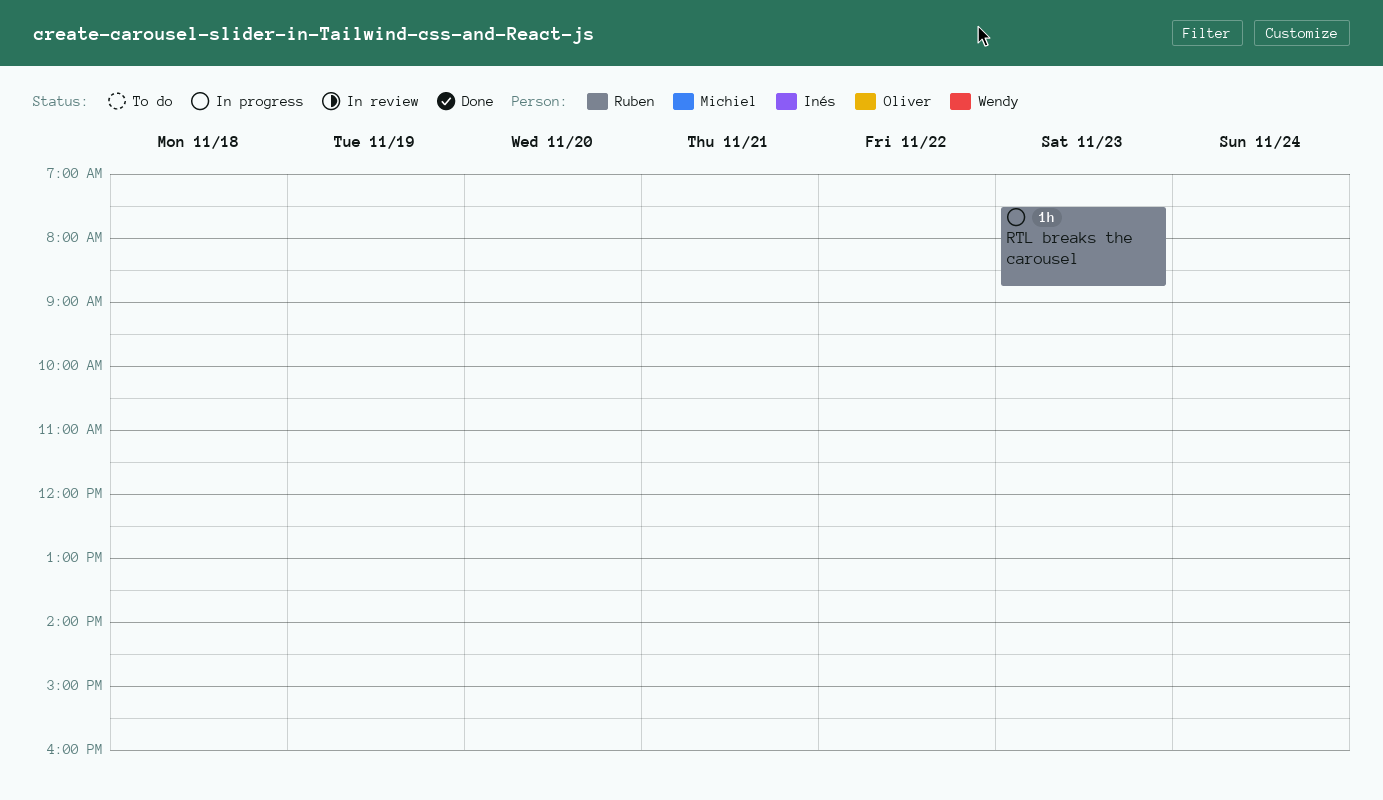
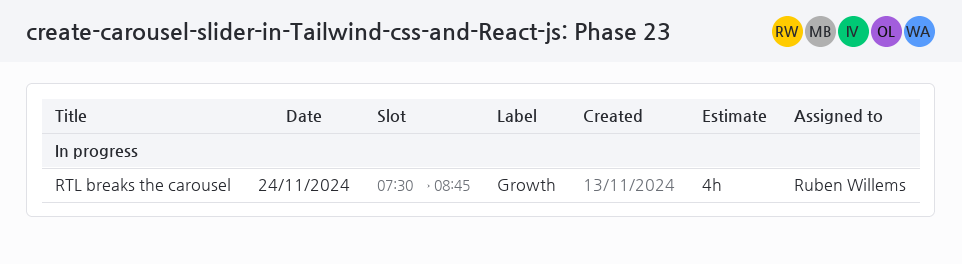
RTL breaks the carousel, estimate: 1h -> 4h
RTL breaks the carousel, day: Nov 23 -> Nov 24

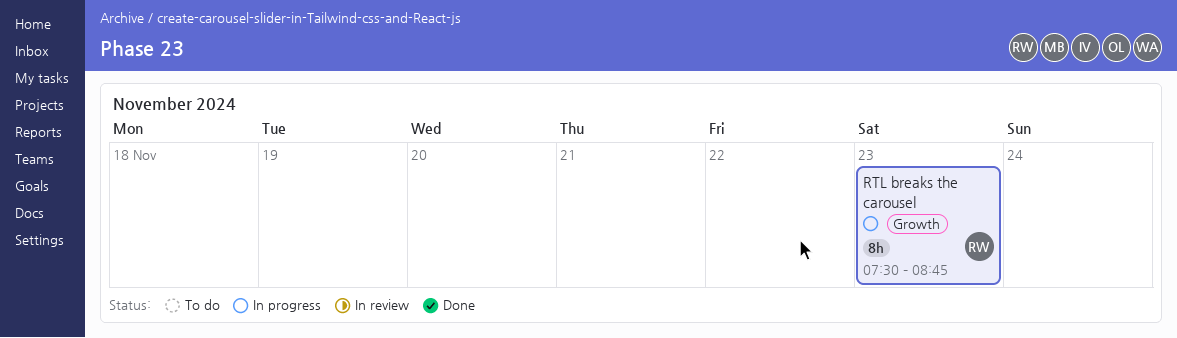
RTL breaks the carousel, estimate: 4h -> 8h
RTL breaks the carousel, day: Nov 24 -> Nov 23

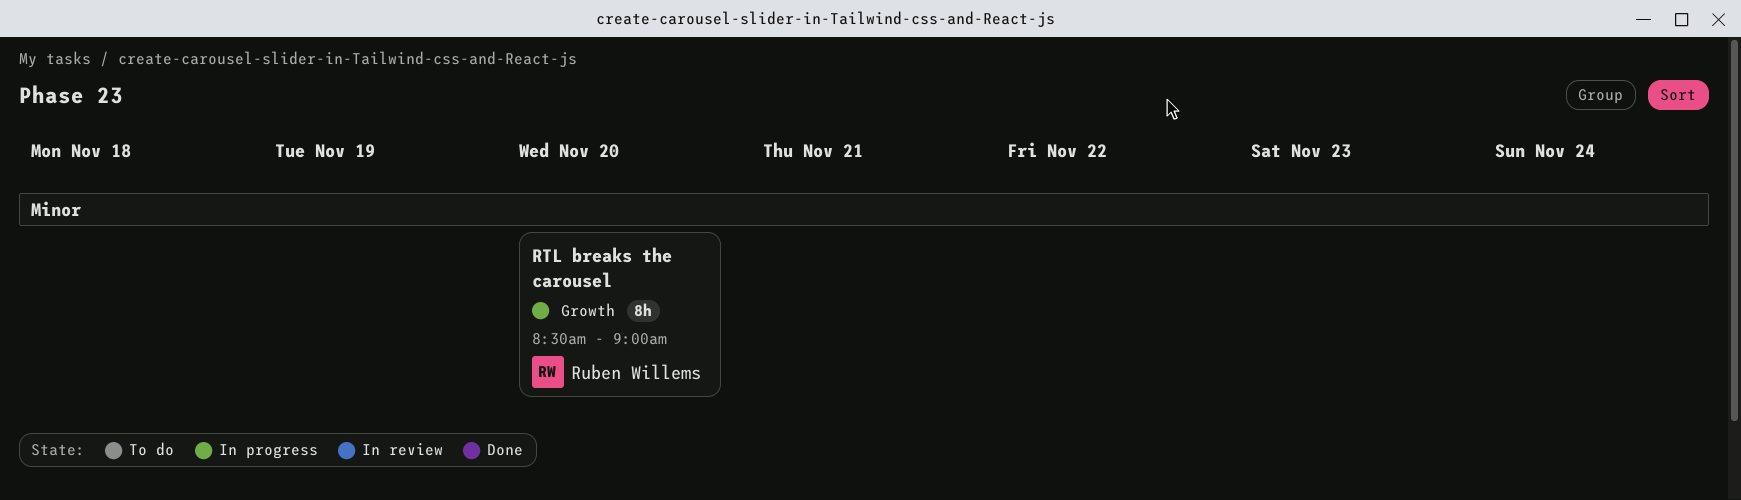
RTL breaks the carousel, day: Nov 23 -> Nov 20
RTL breaks the carousel, begins: 07:30 -> 08:30
RTL breaks the carousel, ends: 08:45 -> 09:00

